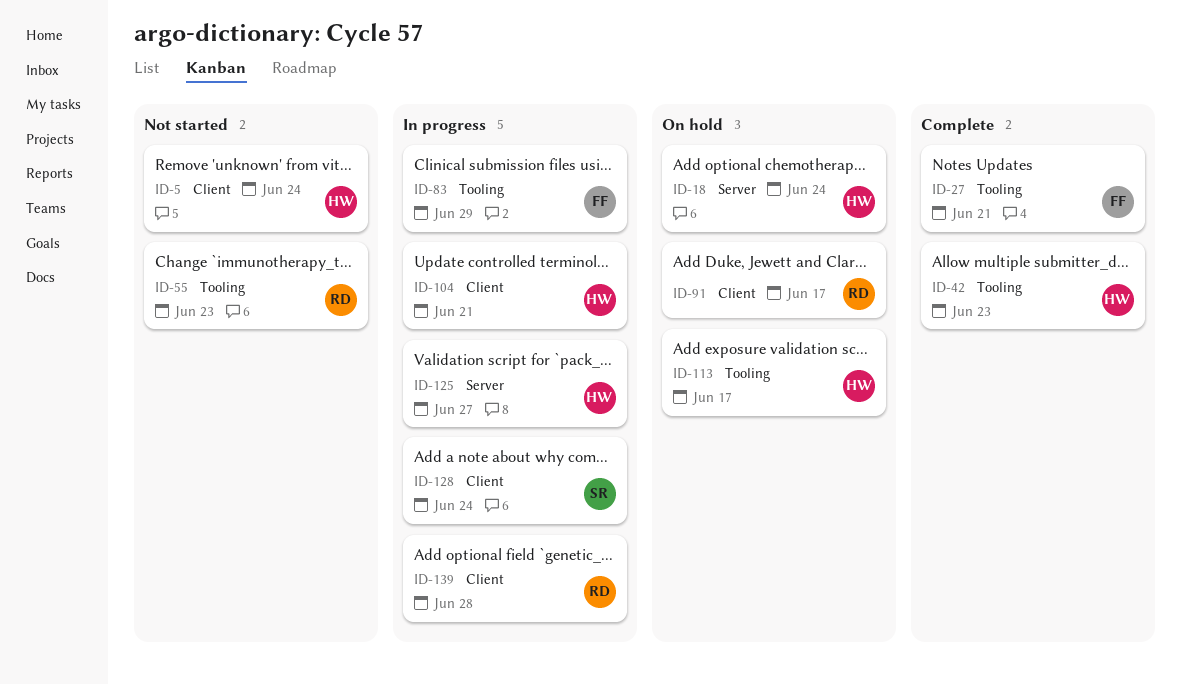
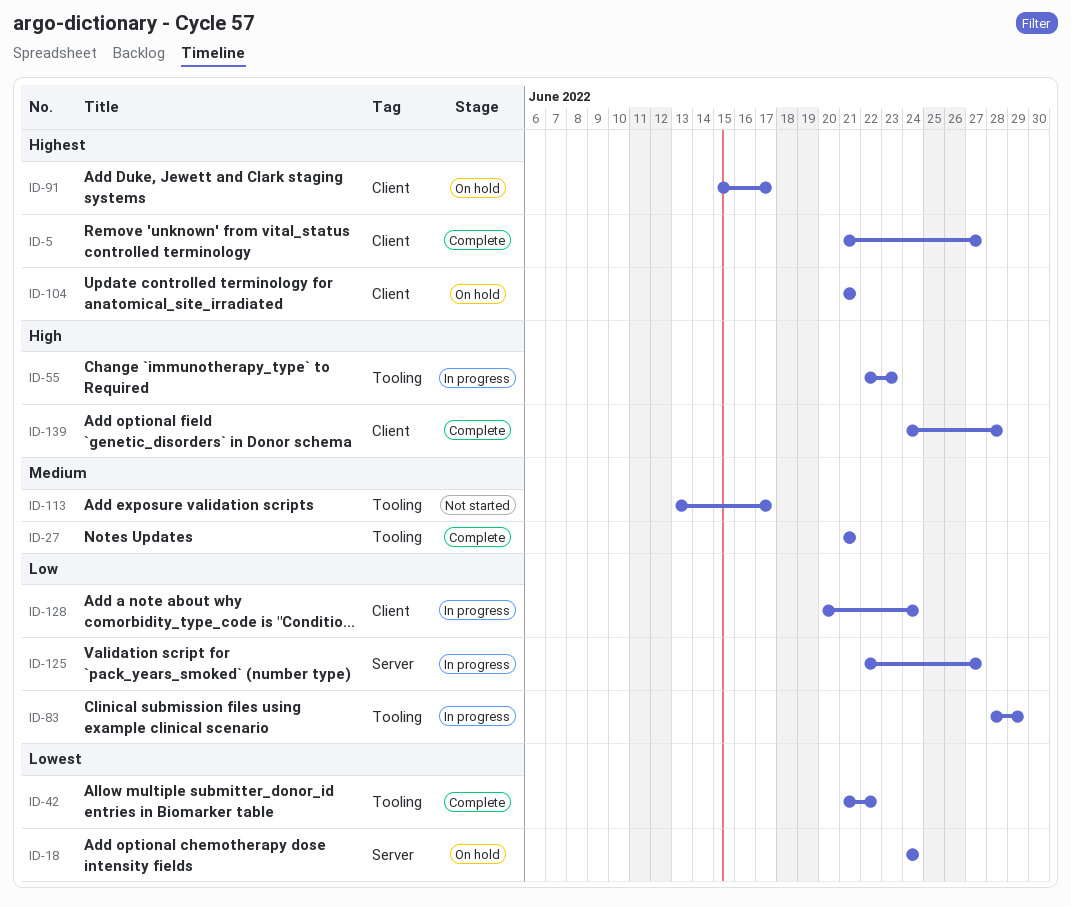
ID-5, status: Not started -> Complete
ID-5, due: Jun 24 -> Jun 27
ID-42, due: Jun 23 -> Jun 22
ID-55, status: Not started -> In progress
ID-104, status: In progress -> On hold
ID-113, status: On hold -> Not started
ID-139, status: In progress -> Complete

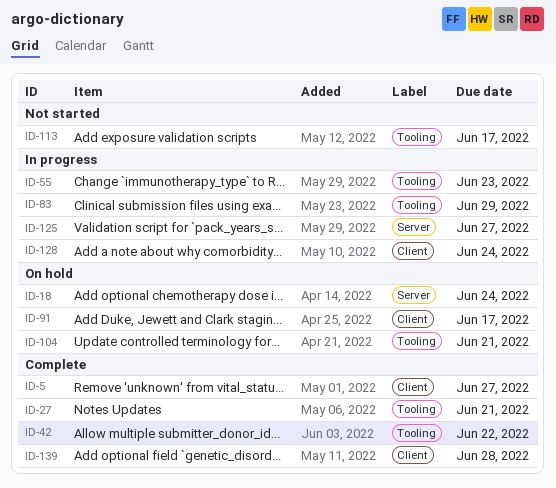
ID-104, label: Client -> Tooling

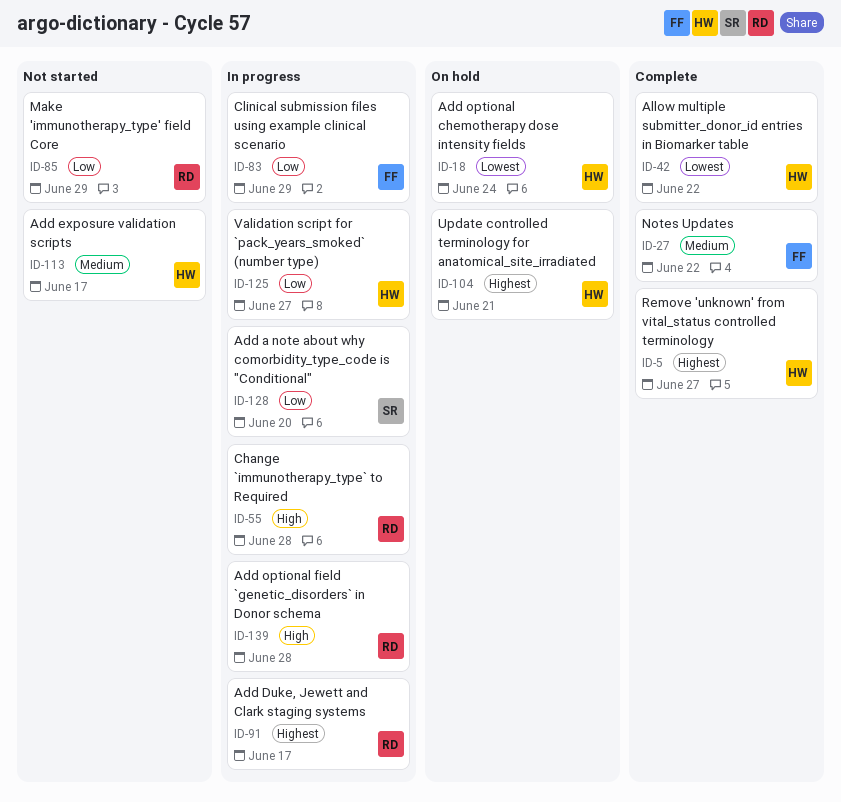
ID-27, due: Jun 21 -> Jun 22
ID-55, due: Jun 23 -> Jun 28
ID-85: none -> present
ID-91, status: On hold -> In progress
ID-128, due: Jun 24 -> Jun 20
ID-139, status: Complete -> In progress

